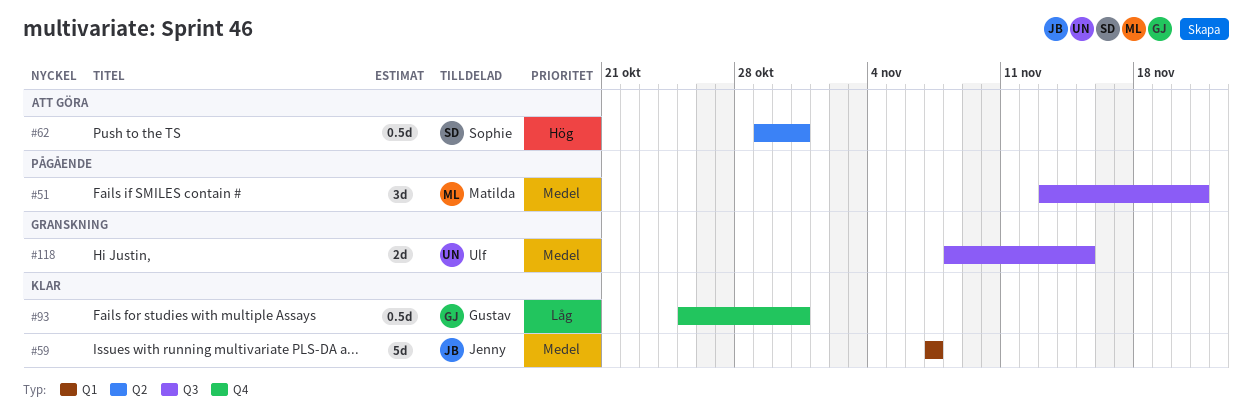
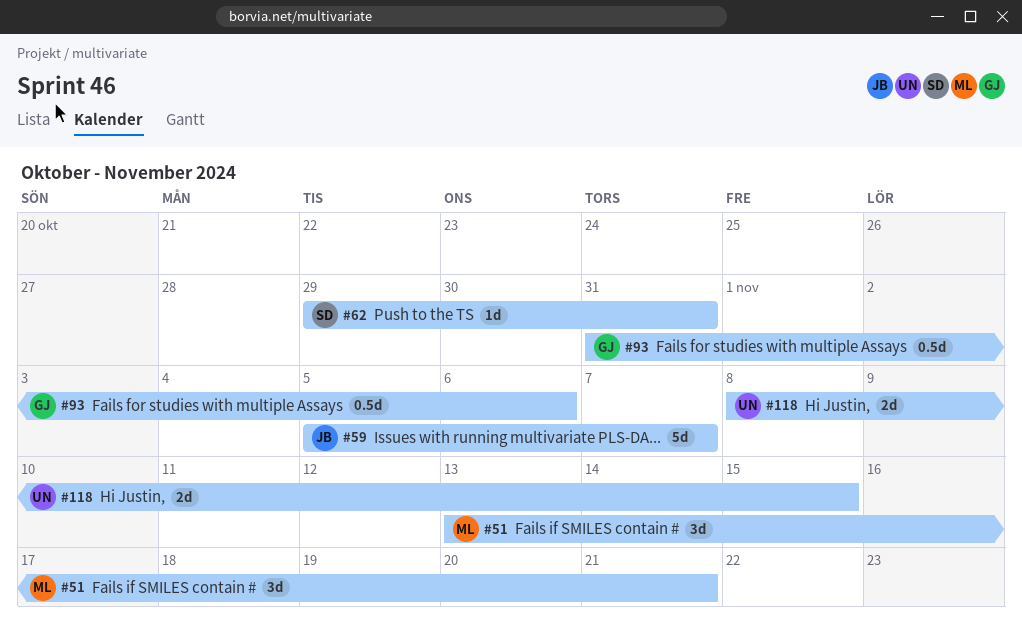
#59, start: Nov 7 -> Nov 5
#62, estimate: 0.5d -> 1d
#93, start: Oct 25 -> Oct 31
#93, due: Oct 31 -> Nov 6

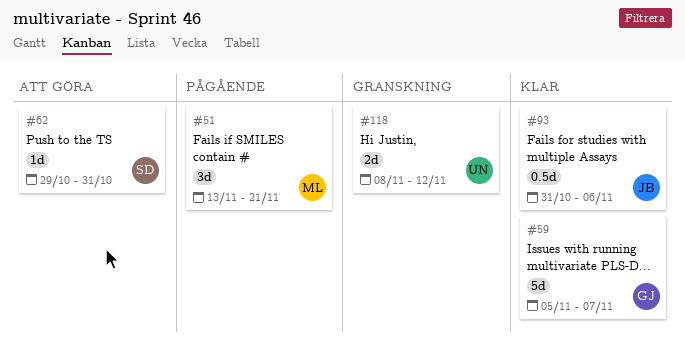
#59, owner: JB -> GJ
#93, owner: GJ -> JB
#118, due: Nov 15 -> Nov 12

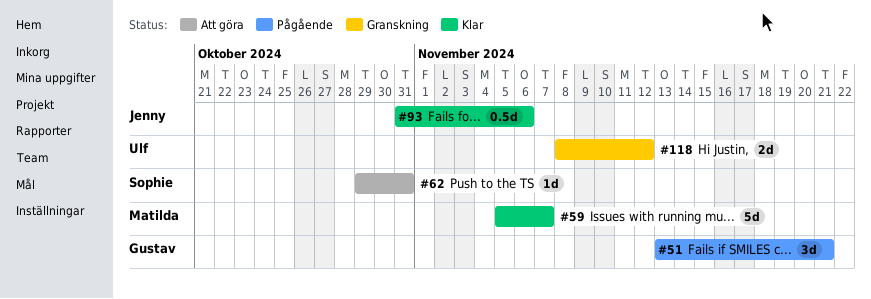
#51, owner: Matilda -> Gustav
#59, owner: Gustav -> Matilda

